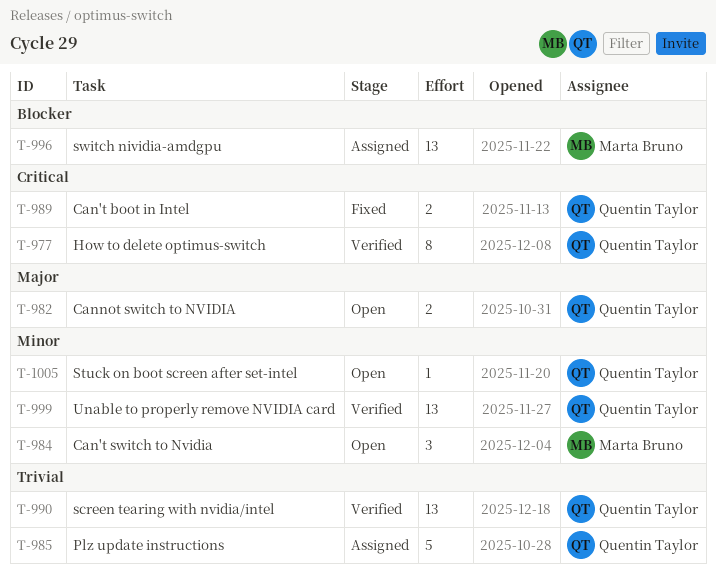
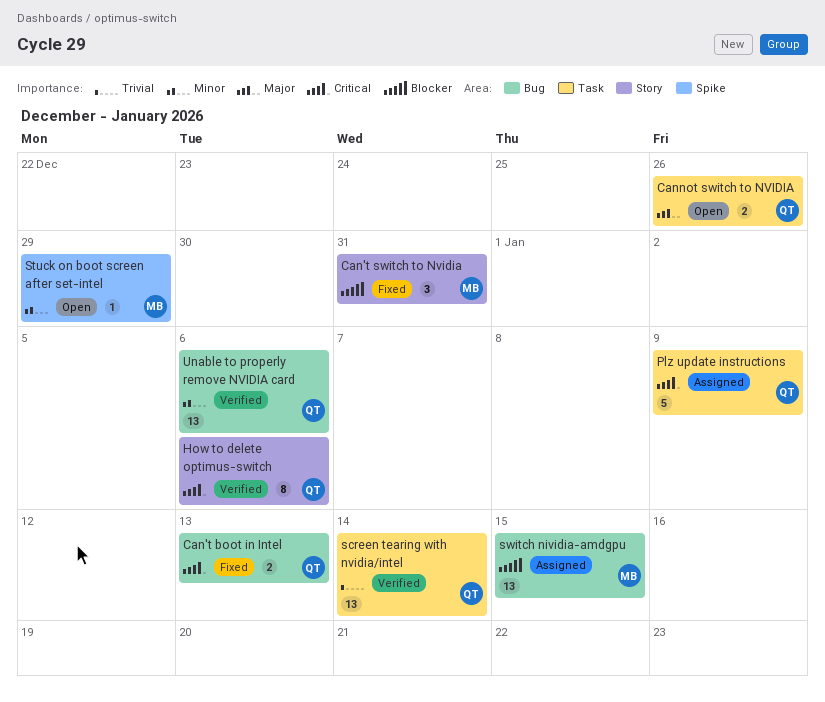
Can't switch to Nvidia, status: Open -> Fixed
Can't switch to Nvidia, priority: Minor -> Blocker
Plz update instructions, priority: Trivial -> Critical
Stuck on boot screen after set-intel, owner: Quentin Taylor -> Marta Bruno

